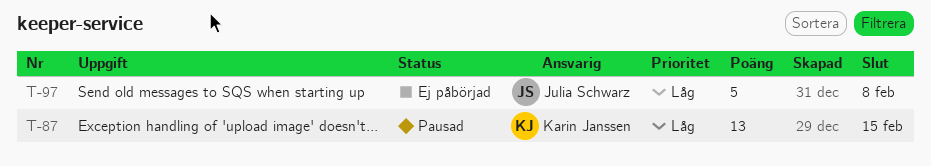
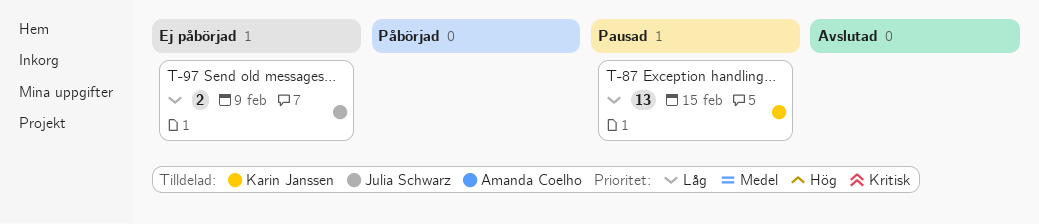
T-97, estimate: 5 -> 2
T-97, due: Feb 8 -> Feb 9

